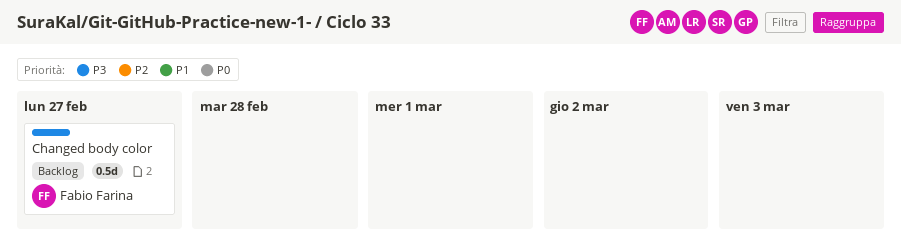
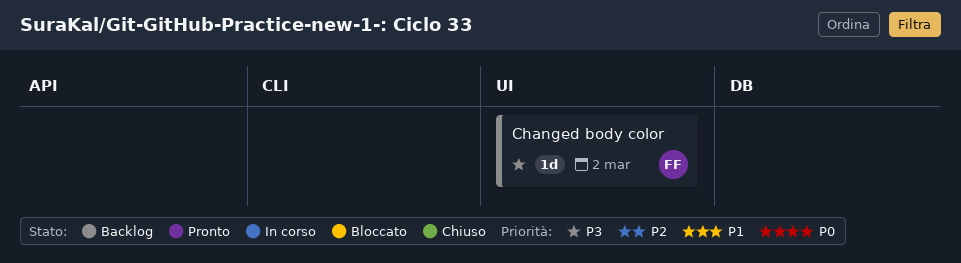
Changed body color, estimate: 0.5d -> 1d
Changed body color, due: Feb 27 -> Mar 2

